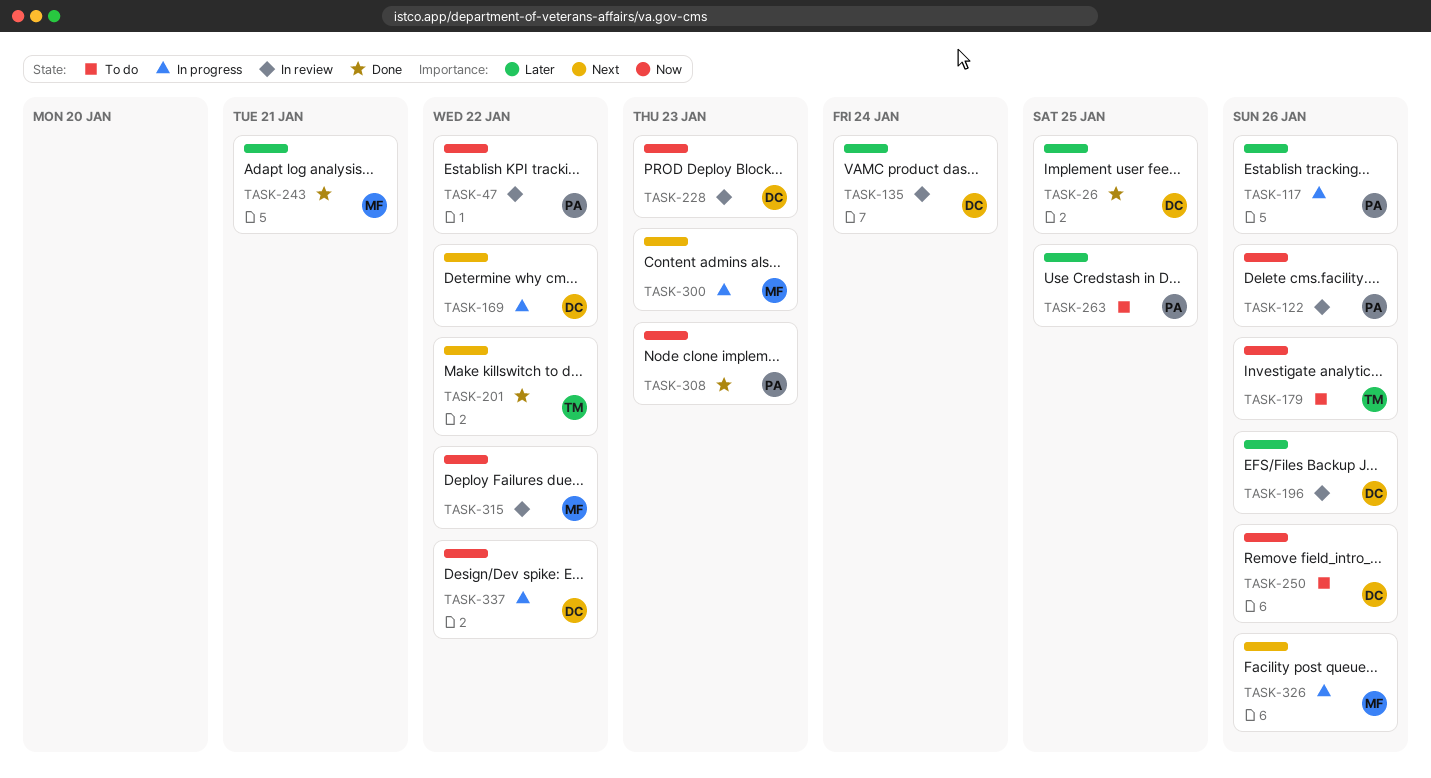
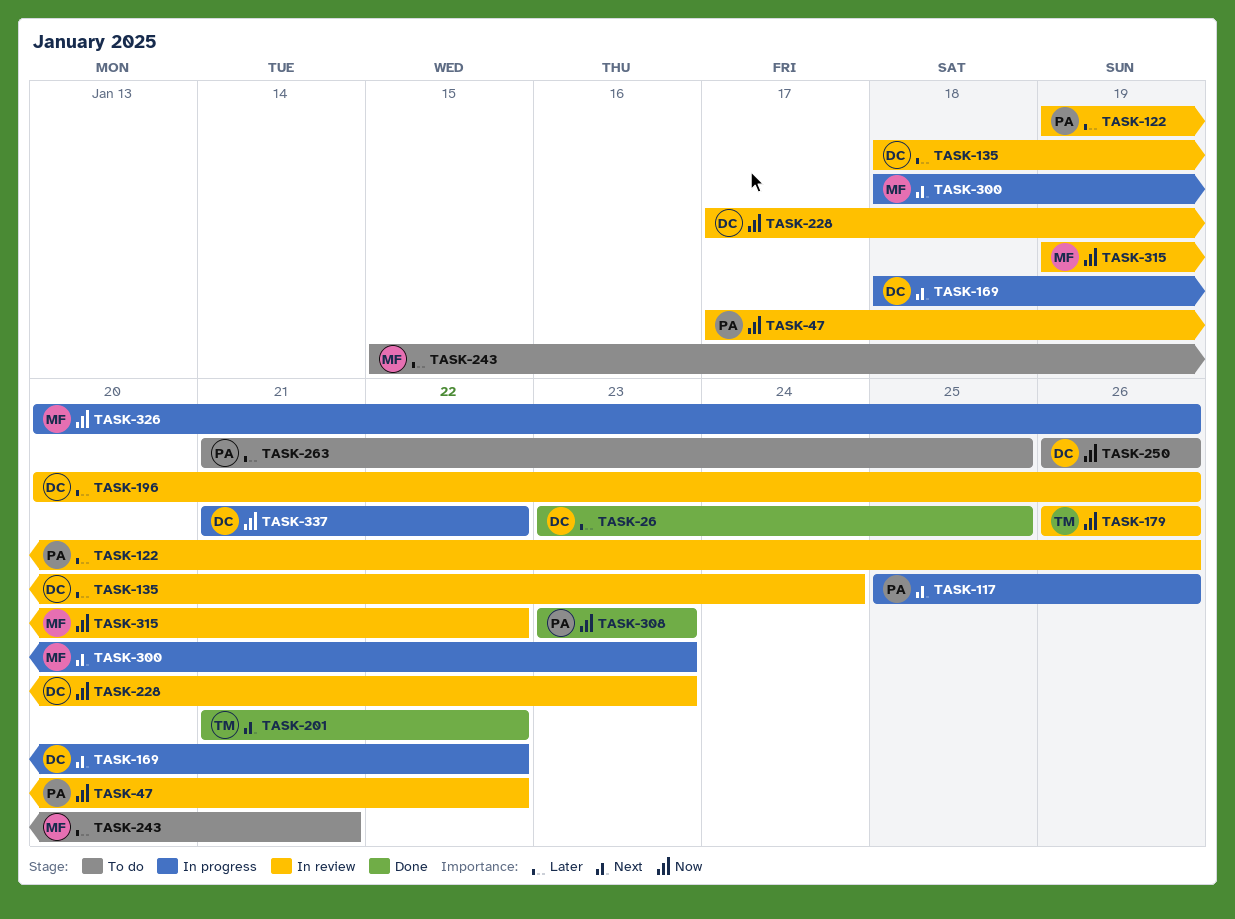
TASK-117, priority: Later -> Next
TASK-122, priority: Now -> Later
TASK-179, status: To do -> In review
TASK-243, status: Done -> To do
TASK-326, priority: Next -> Now

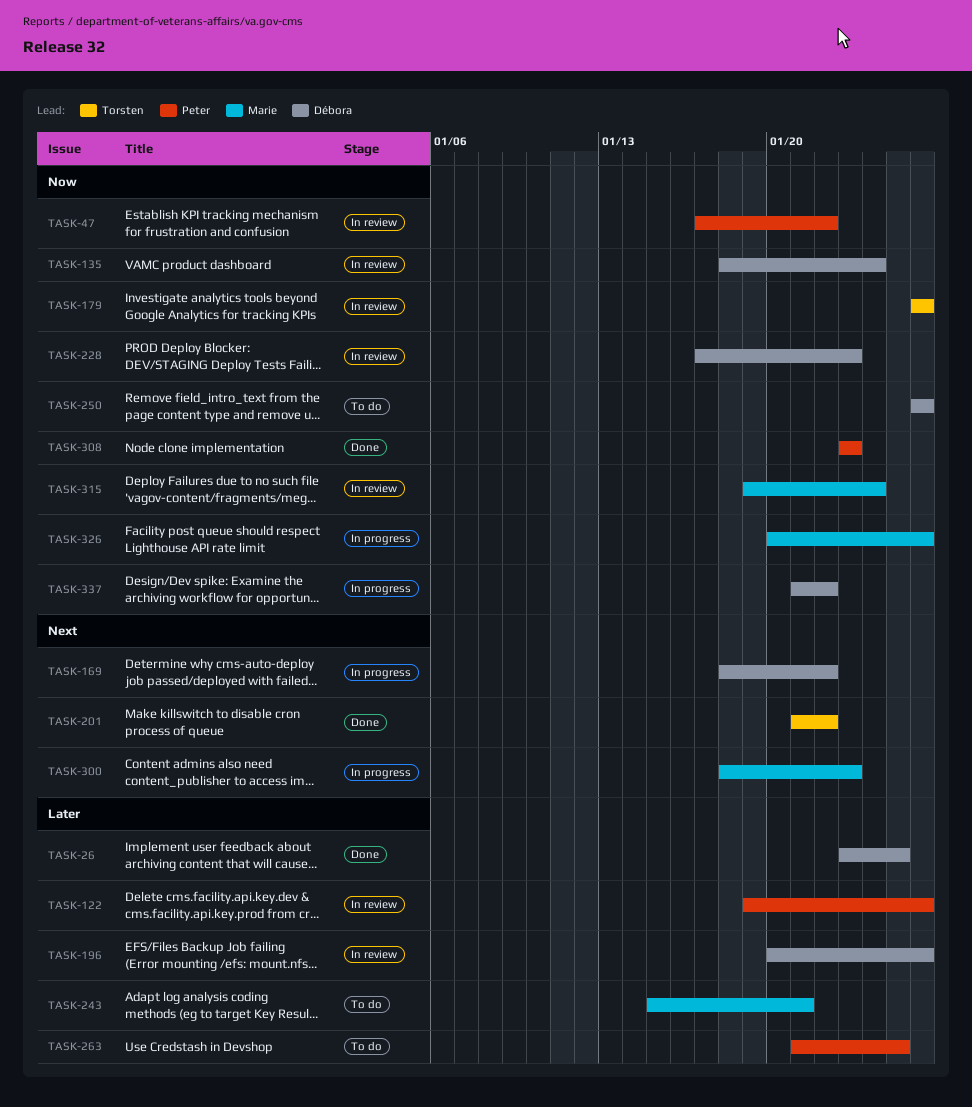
TASK-117: present -> none
TASK-135, priority: Later -> Now
TASK-315, due: Jan 22 -> Jan 24

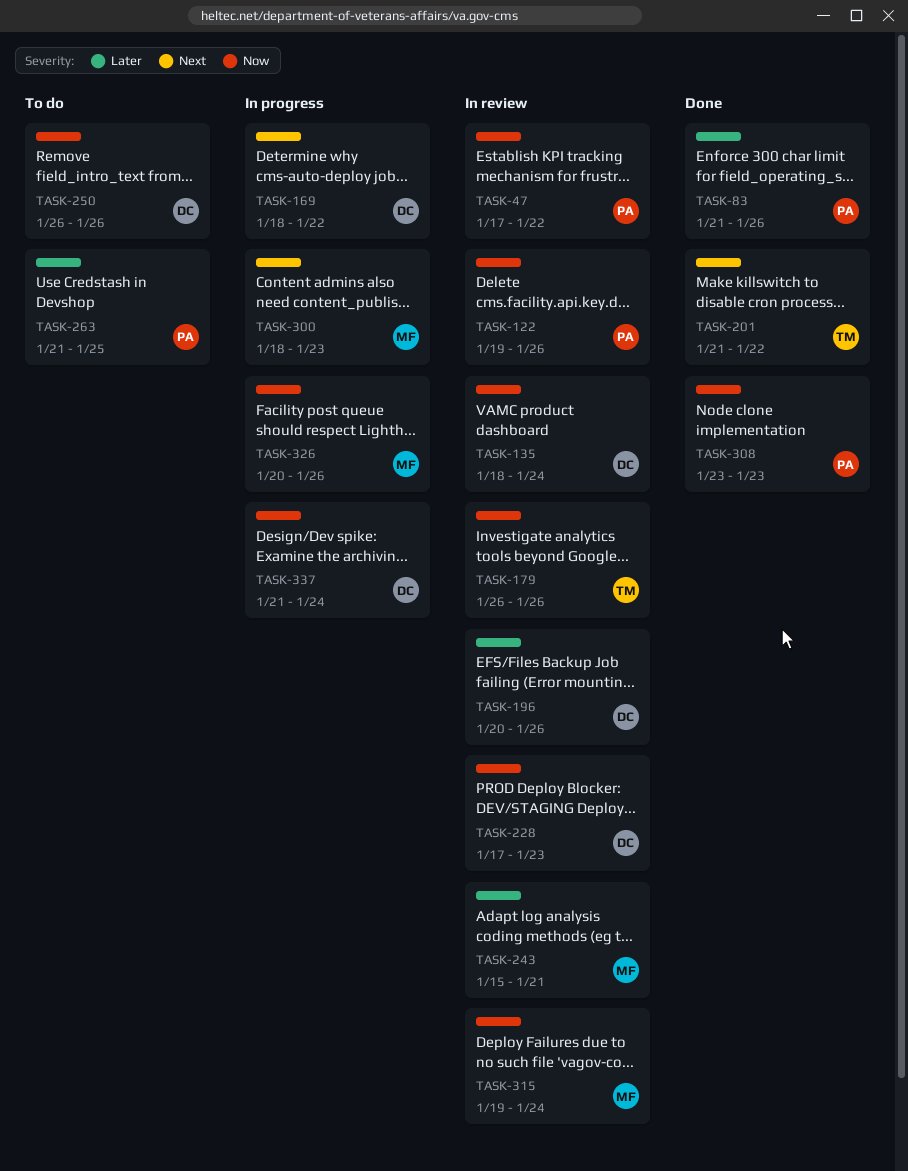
TASK-26: present -> none
TASK-83: none -> present
TASK-122, priority: Later -> Now
TASK-243, status: To do -> In review
TASK-337, due: Jan 22 -> Jan 24

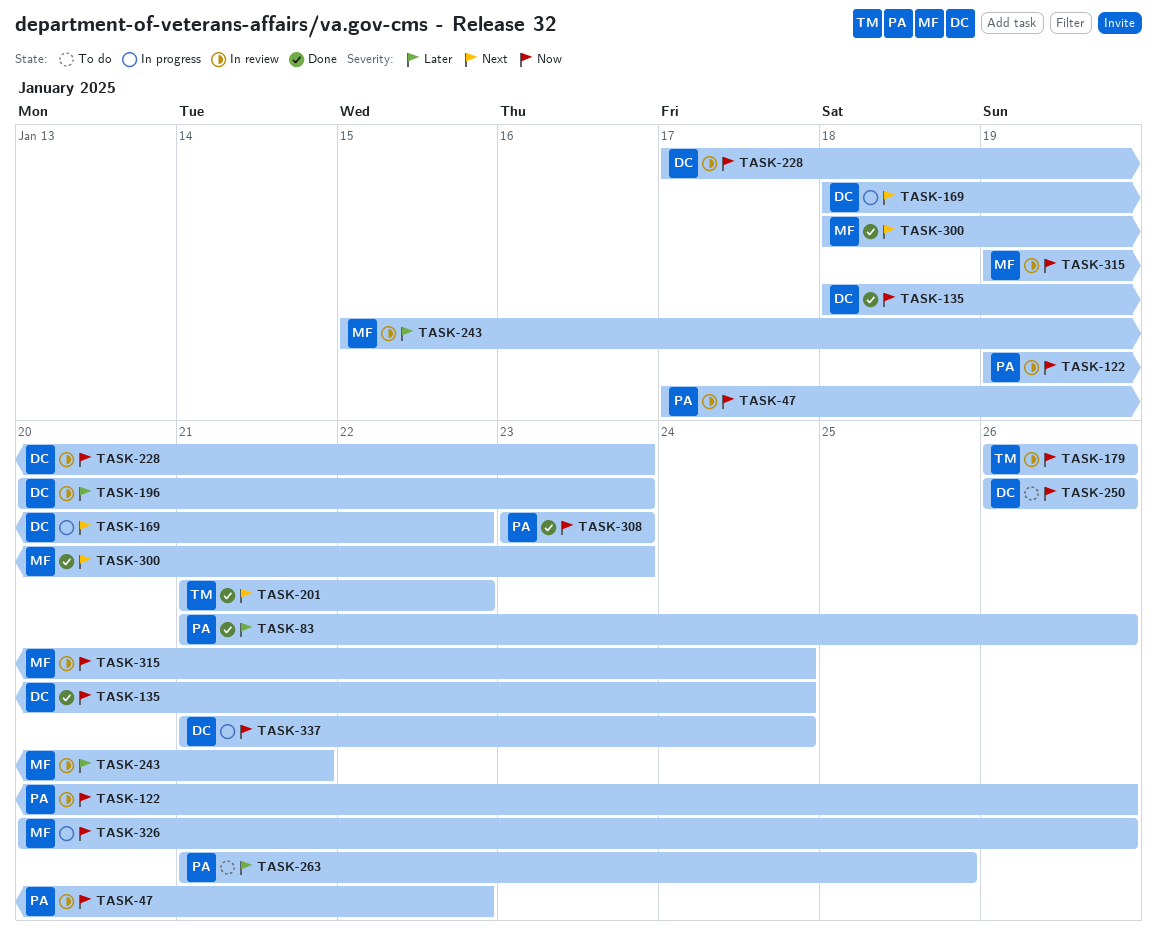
TASK-135, status: In review -> Done
TASK-196, due: Jan 26 -> Jan 23
TASK-300, status: In progress -> Done

